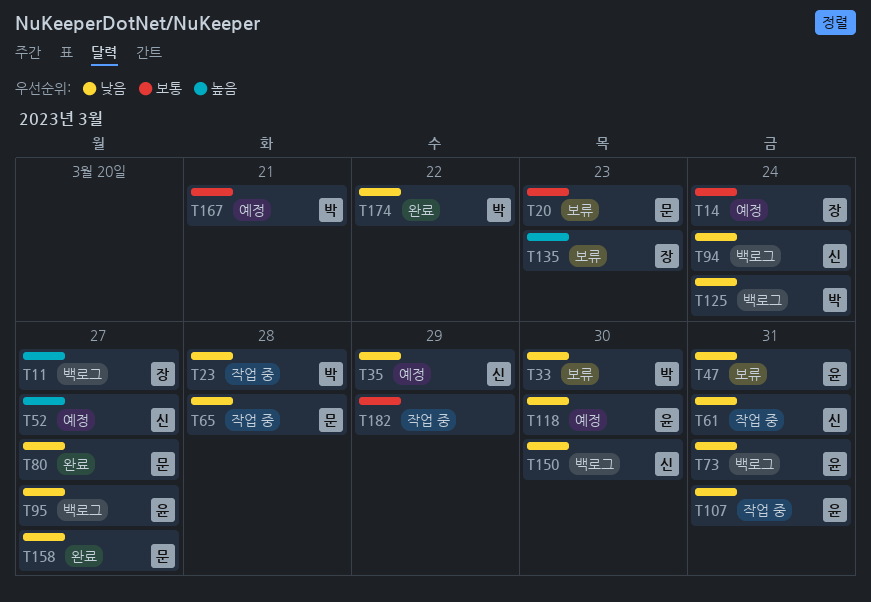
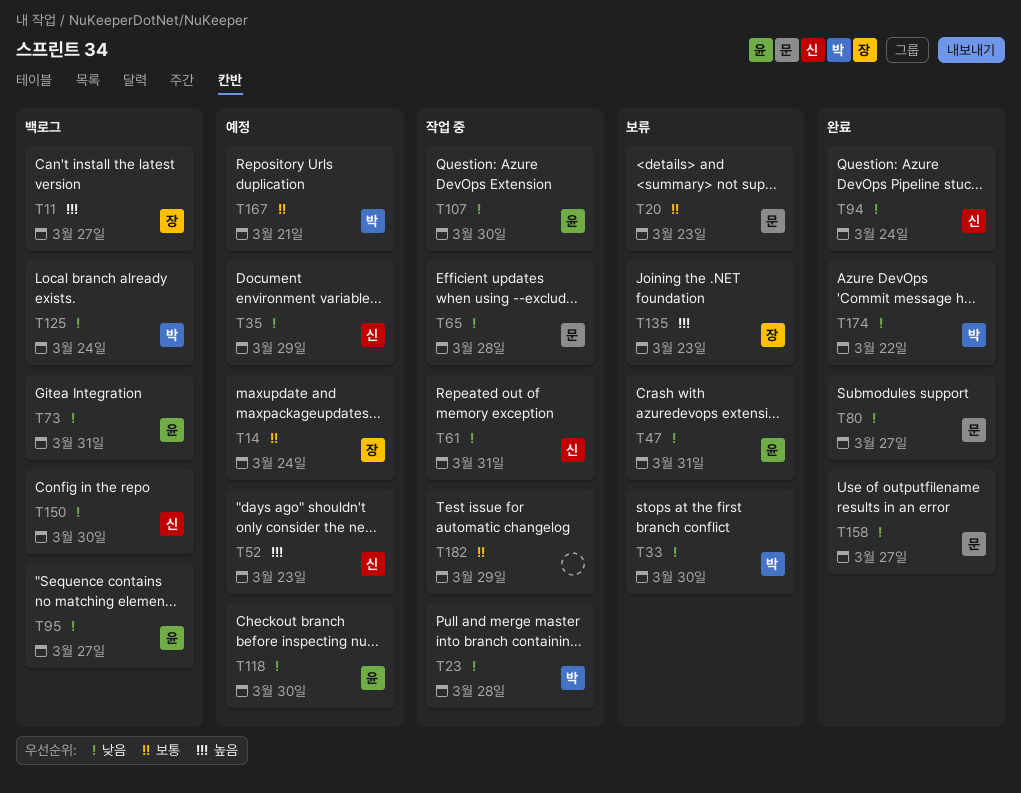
T52, due: Mar 27 -> Mar 23
T94, status: 백로그 -> 완료
T107, due: Mar 31 -> Mar 30

